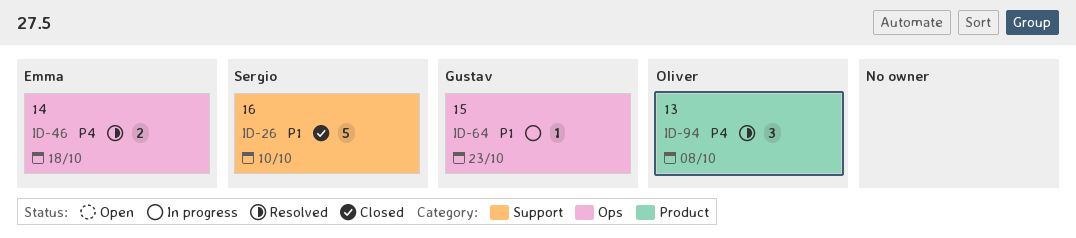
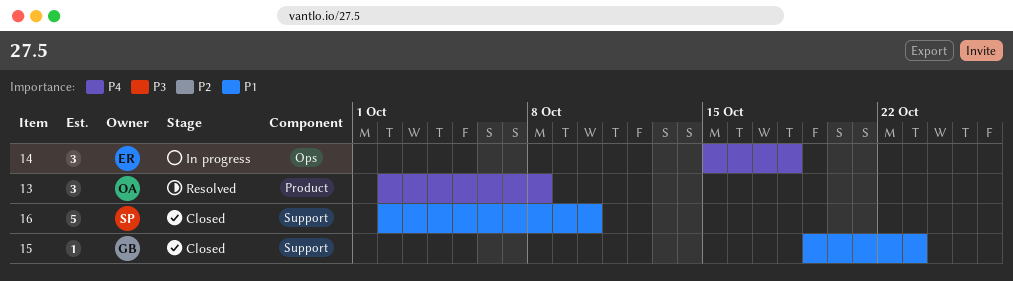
14, status: Resolved -> In progress
14, estimate: 2 -> 3
15, status: In progress -> Closed
15, label: Ops -> Support

